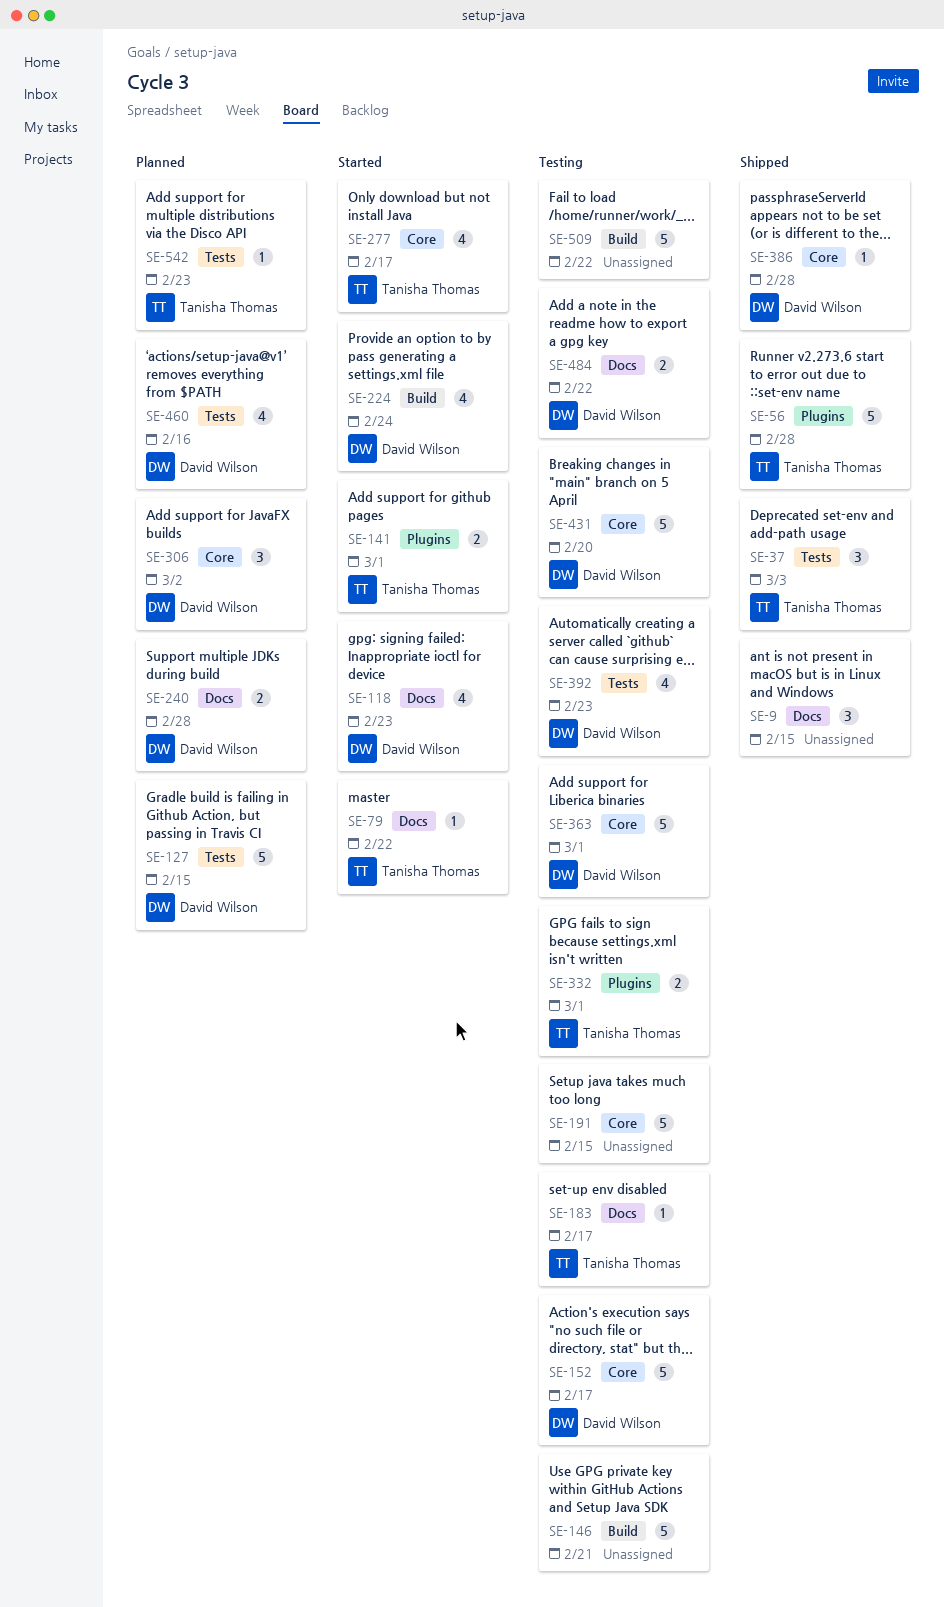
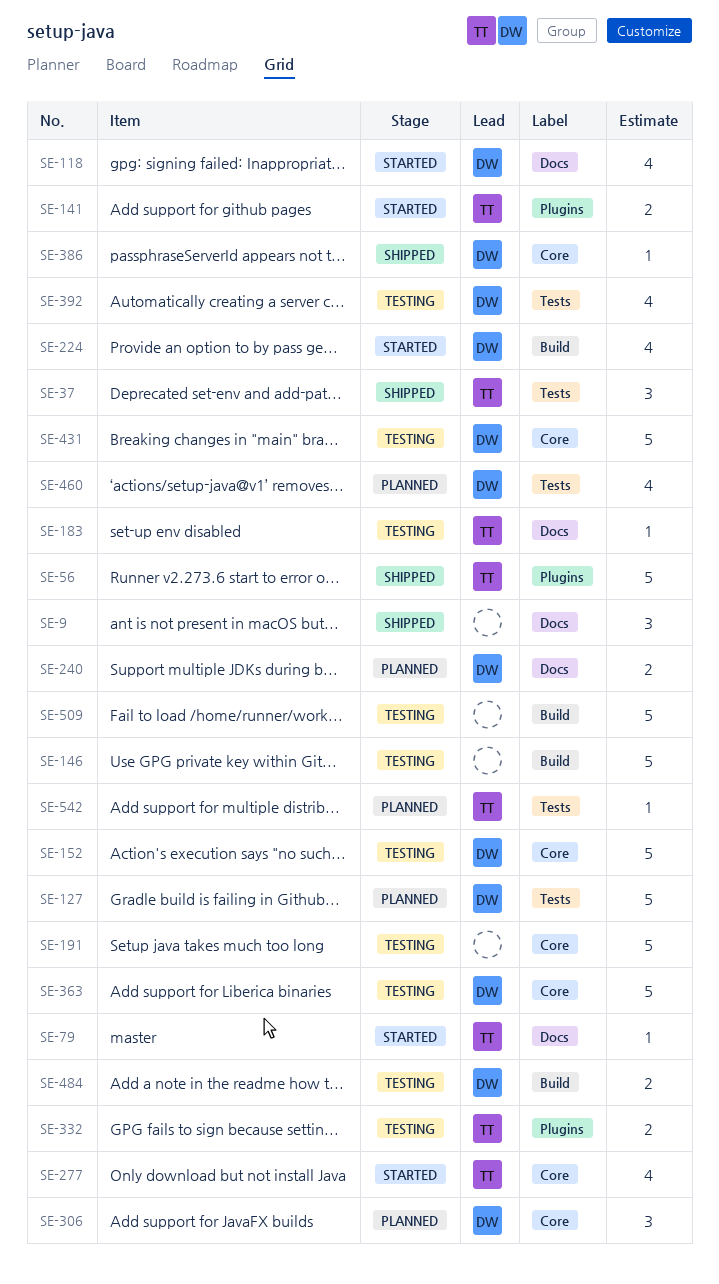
SE-484, label: Docs -> Build

